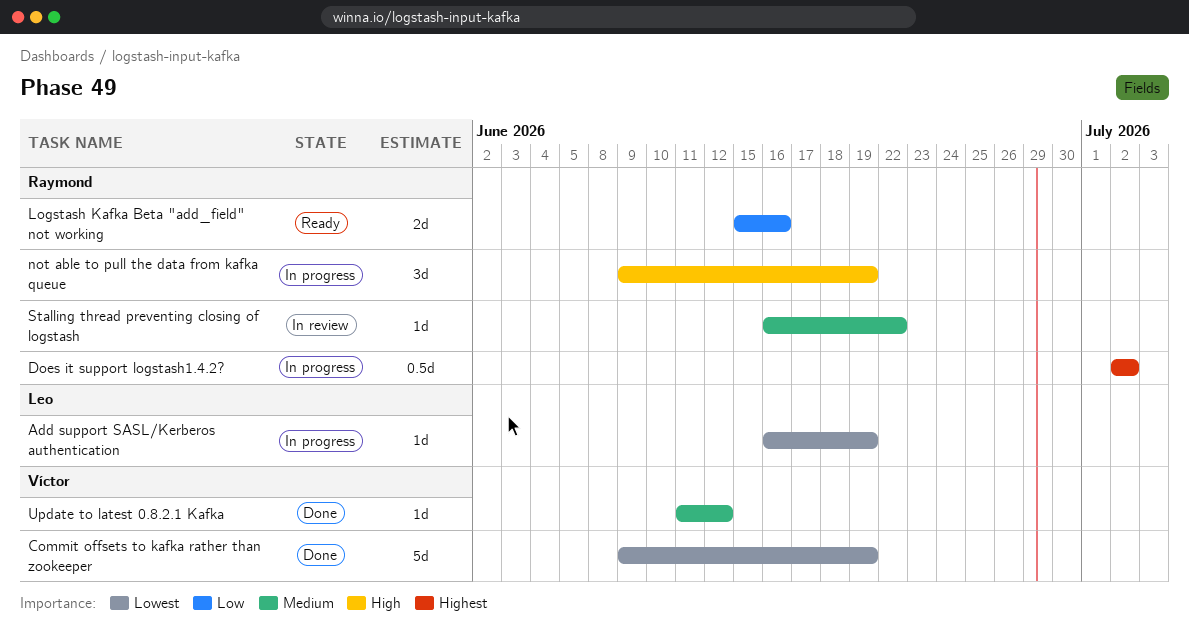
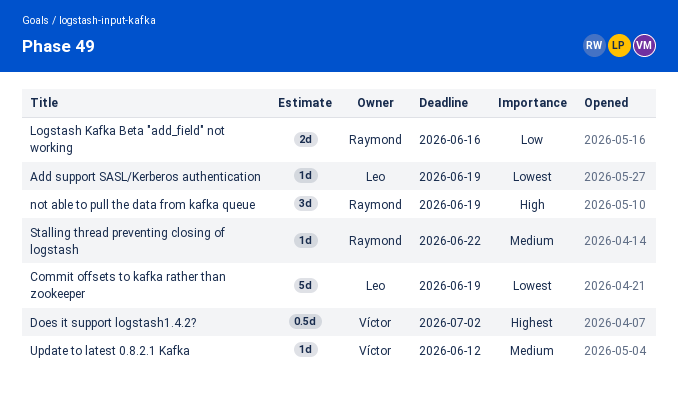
Commit offsets to kafka rather than zookeeper, owner: Víctor -> Leo
Does it support logstash1.4.2?, owner: Raymond -> Víctor

